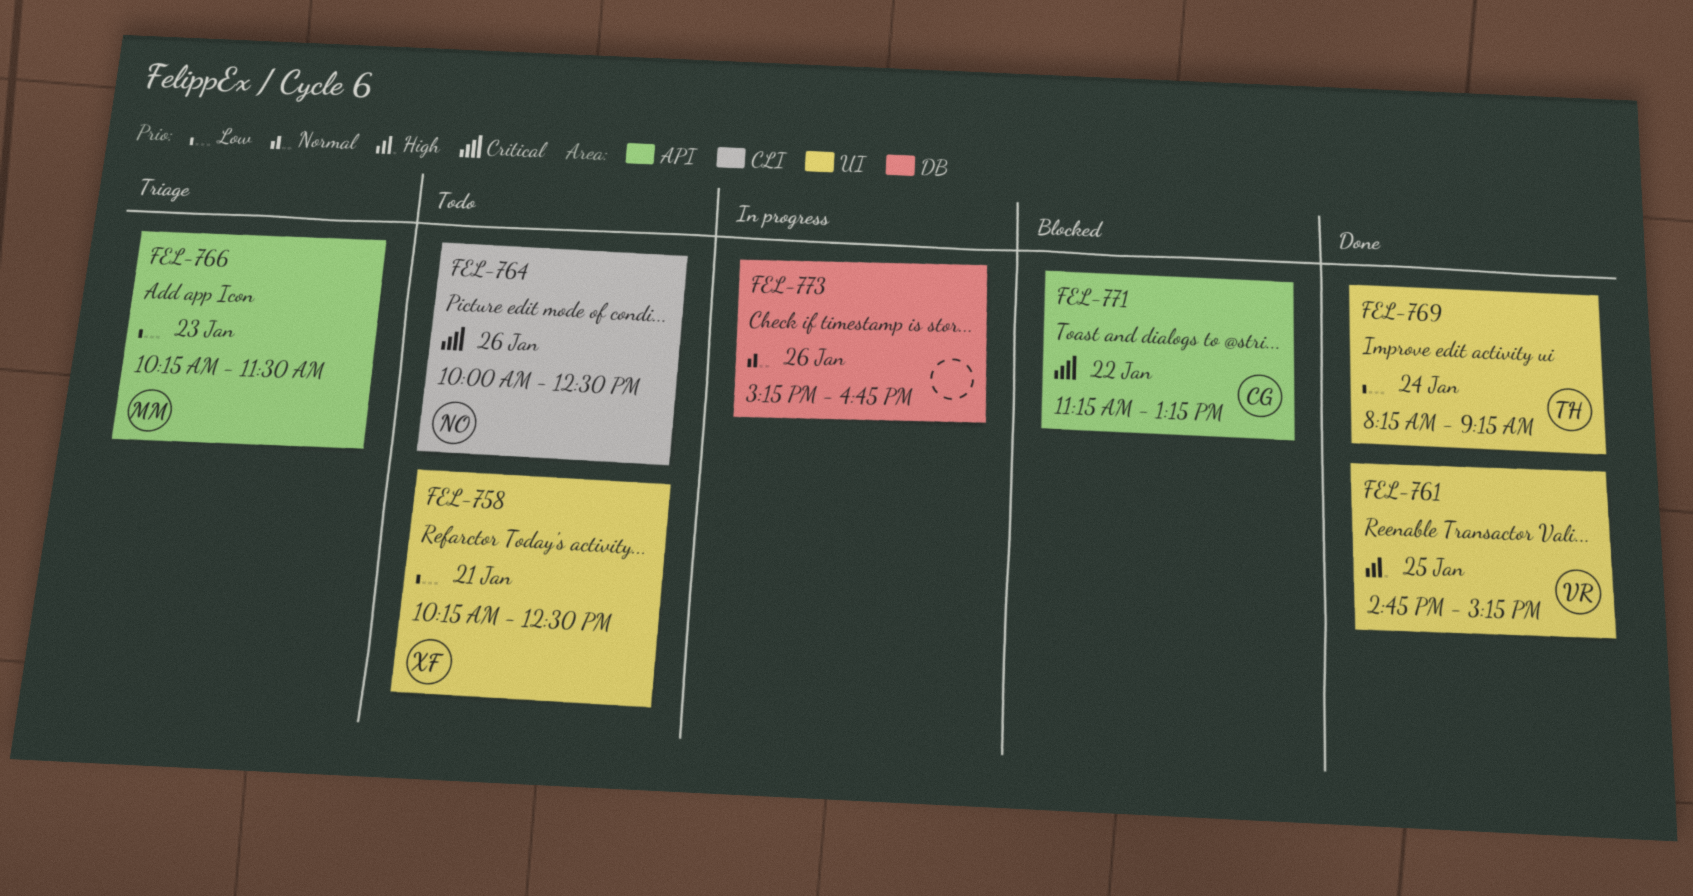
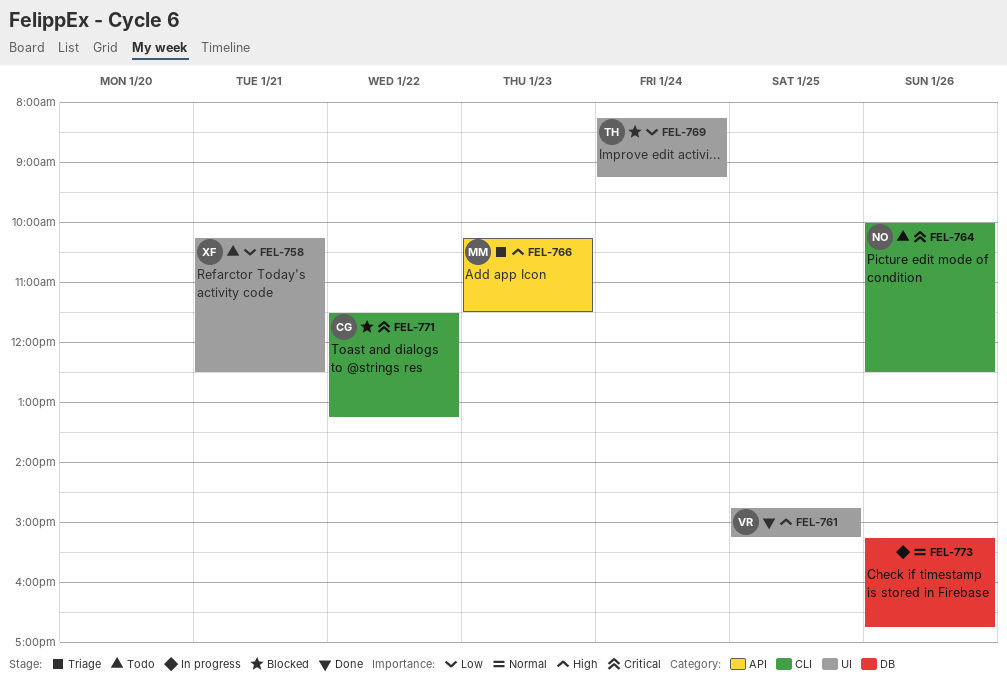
FEL-766, priority: Low -> High
FEL-769, status: Done -> Blocked
FEL-771, label: API -> CLI
FEL-771, begins: 11:15 -> 11:30

